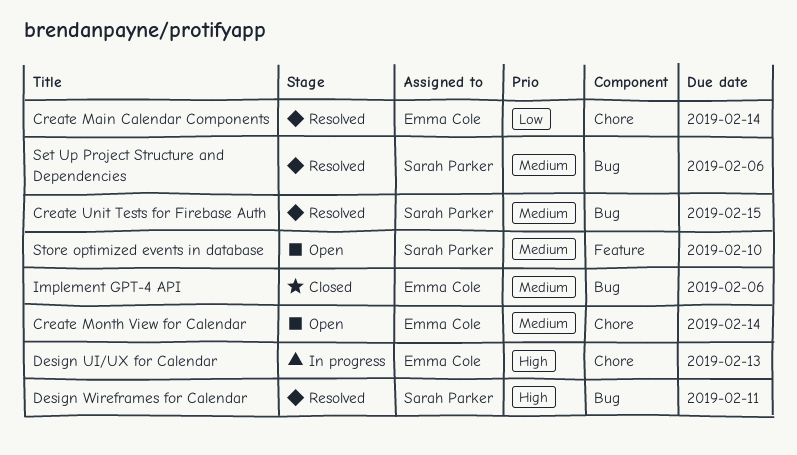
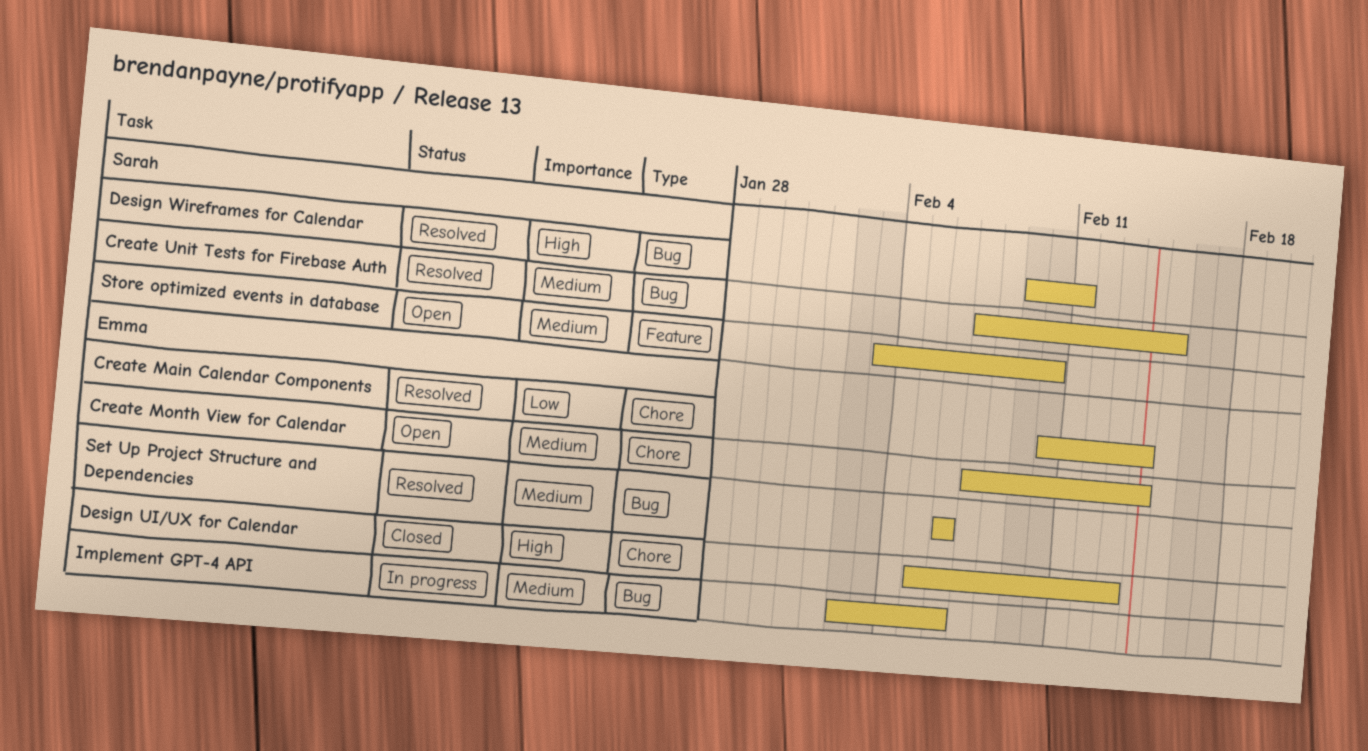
Design UI/UX for Calendar, status: In progress -> Closed
Implement GPT-4 API, status: Closed -> In progress
Set Up Project Structure and Dependencies, owner: Sarah Parker -> Emma Cole

